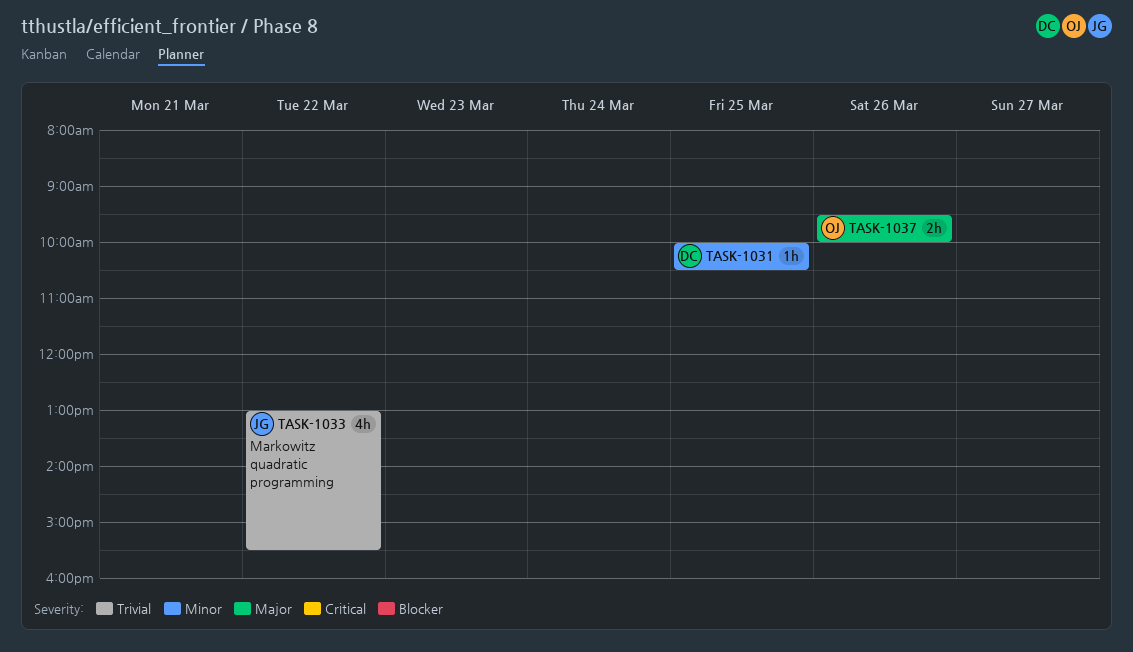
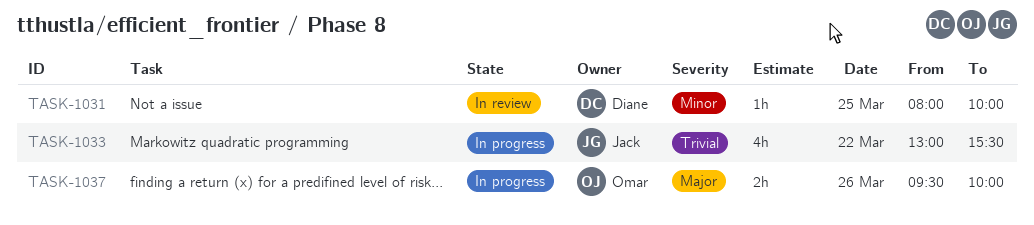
TASK-1031, begins: 10:00 -> 08:00
TASK-1031, ends: 10:30 -> 10:00

